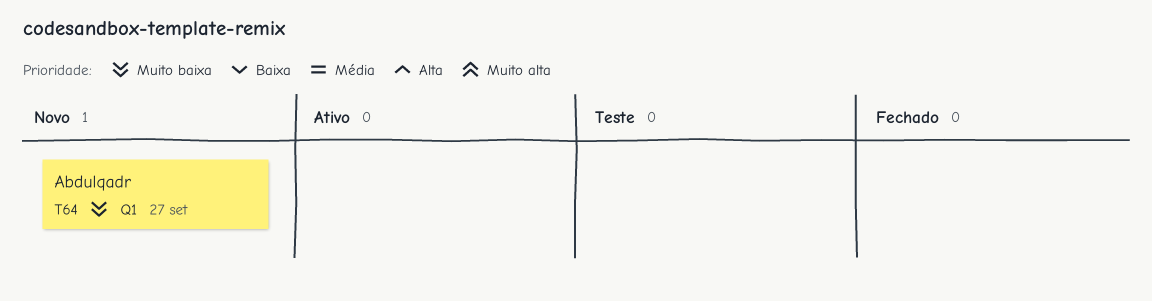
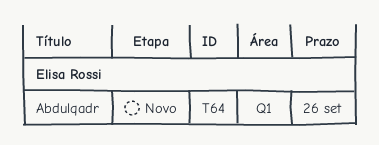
T64, due: Sep 27 -> Sep 26

